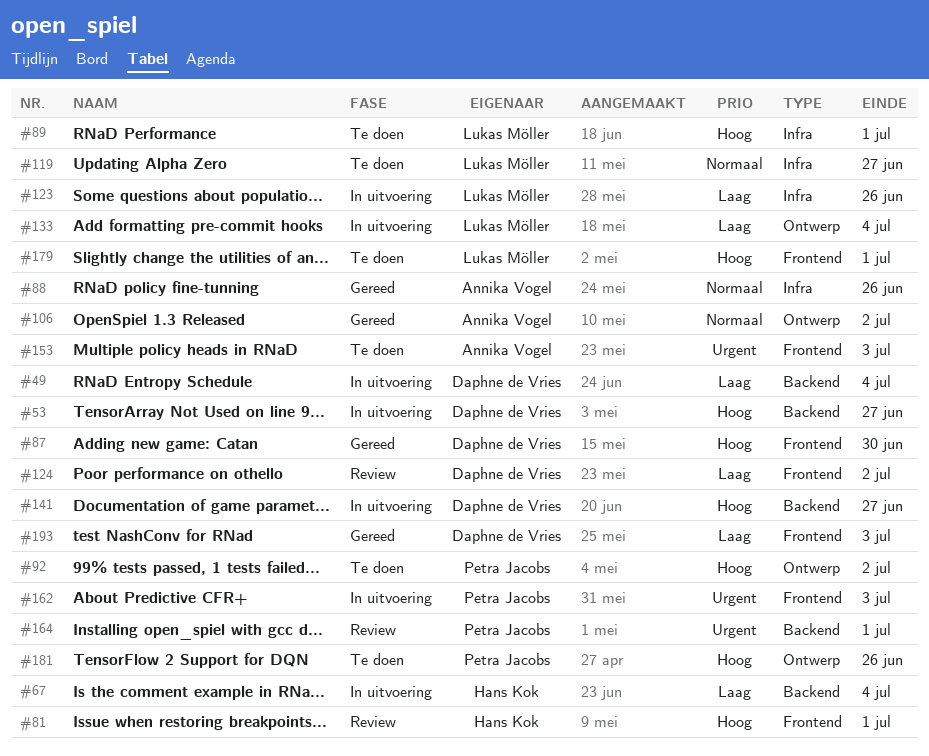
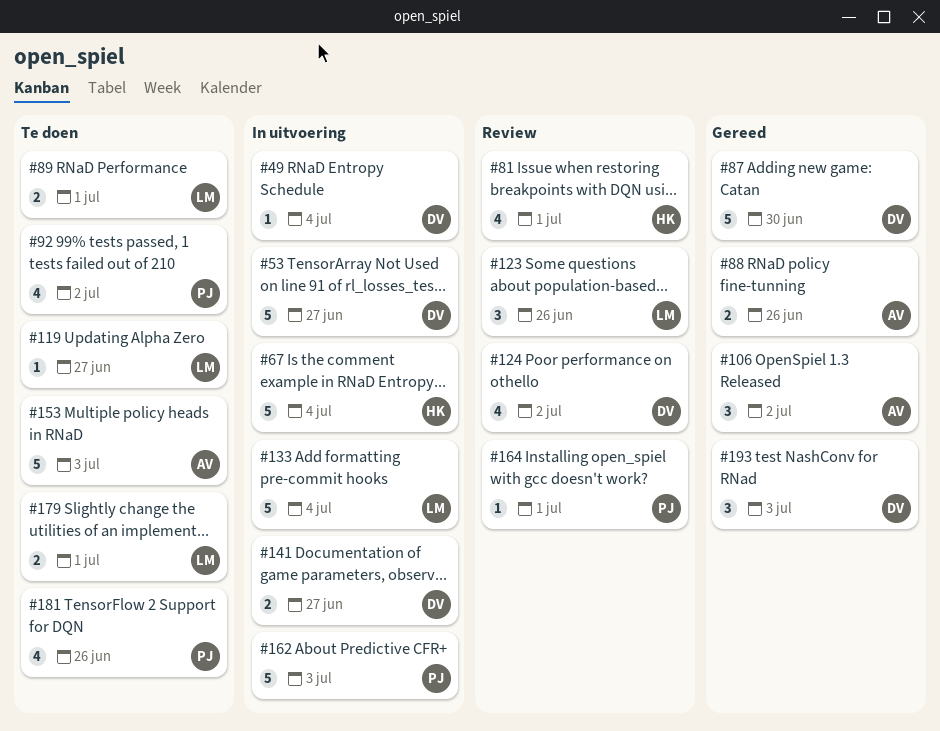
#123, status: In uitvoering -> Review

